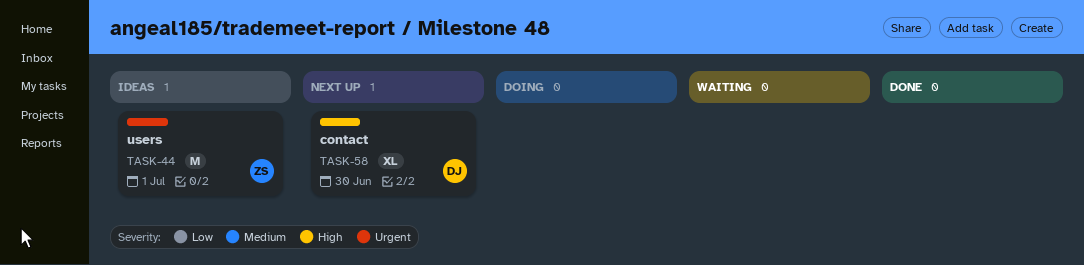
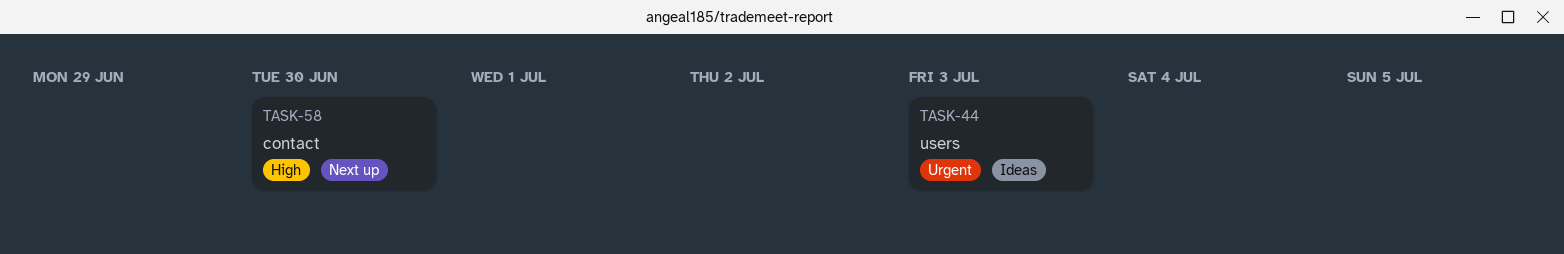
TASK-44, due: Jul 1 -> Jul 3

